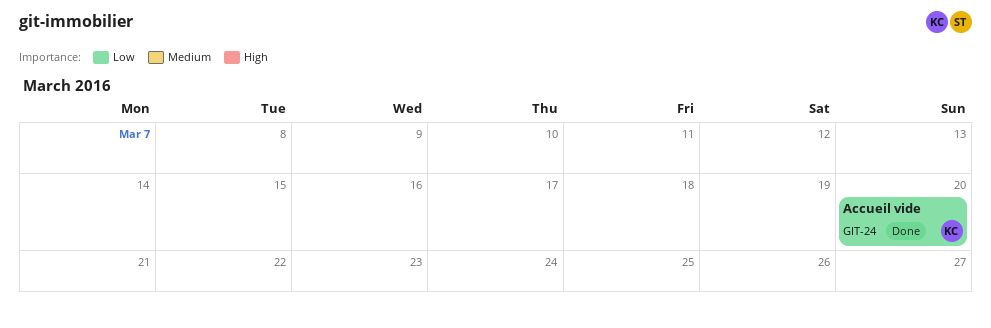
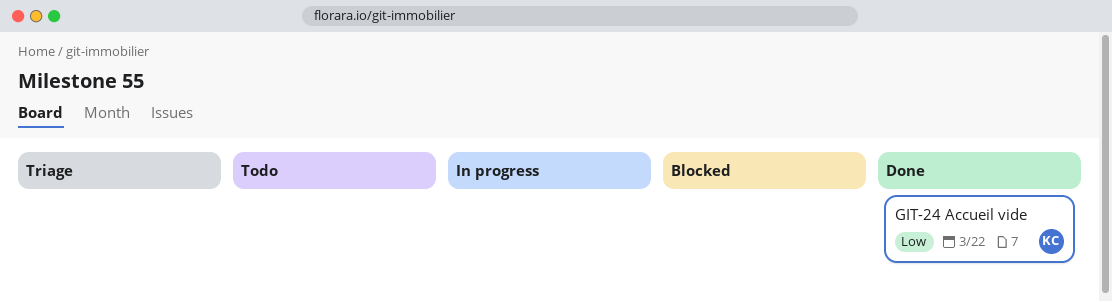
GIT-24, due: Mar 20 -> Mar 22

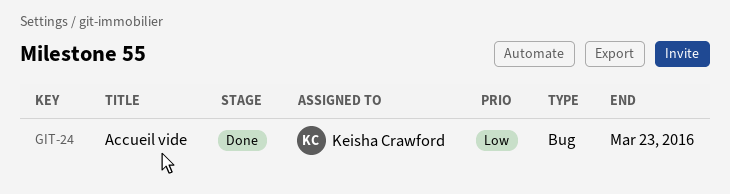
GIT-24, due: Mar 22 -> Mar 23

